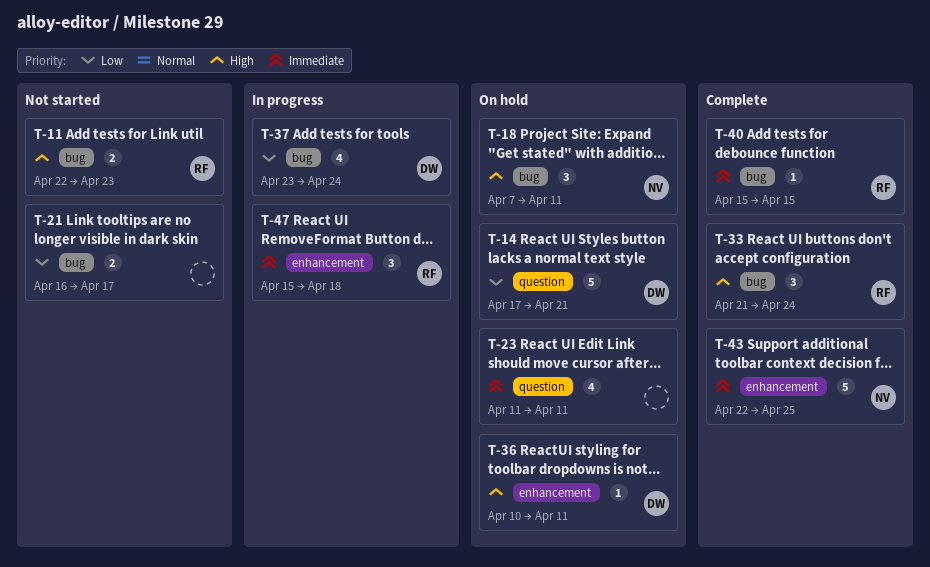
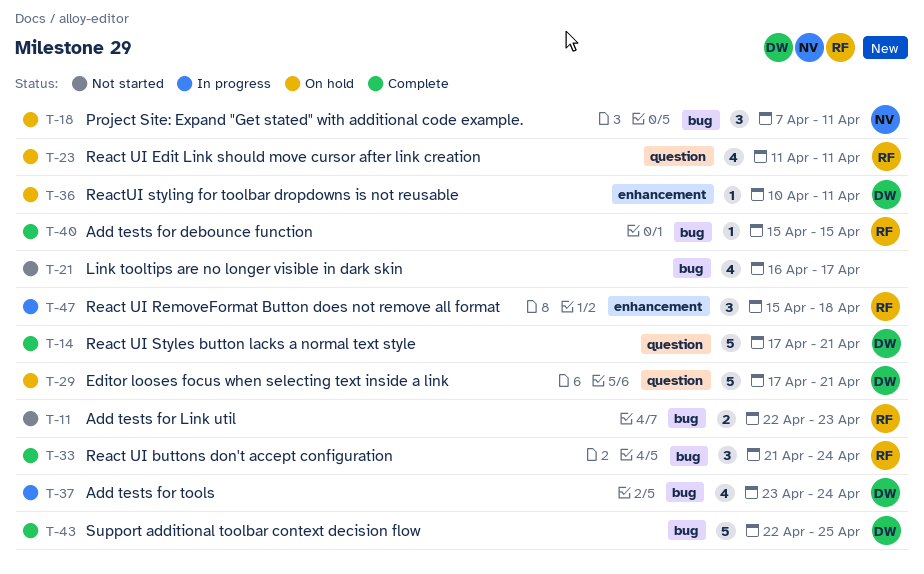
T-14, status: On hold -> Complete
T-21, estimate: 2 -> 4
T-23, owner: none -> RF
T-29: none -> present
T-43, owner: NV -> DW
T-43, label: enhancement -> bug

